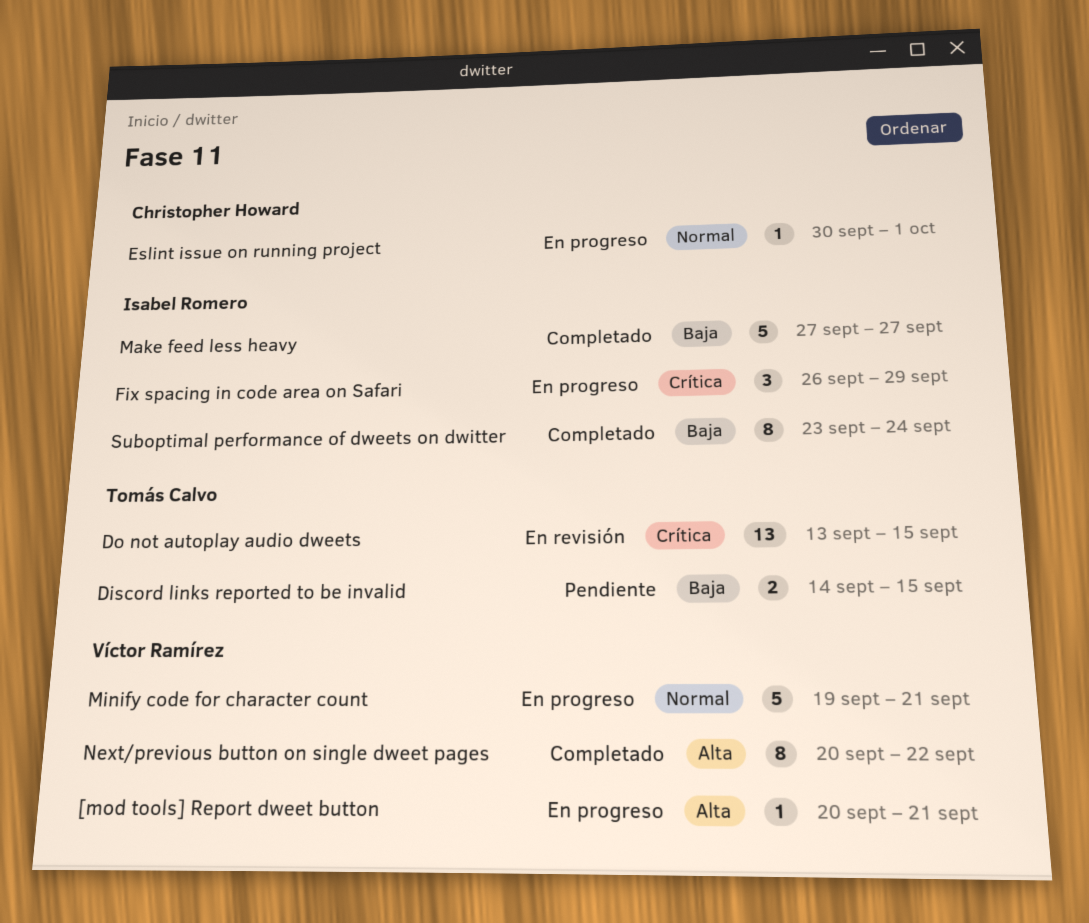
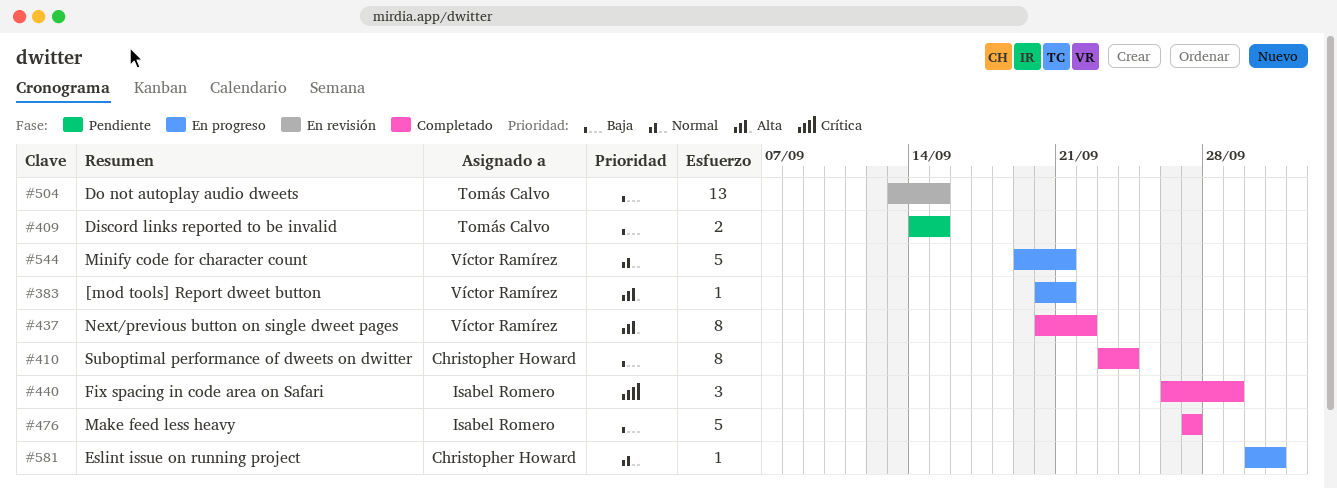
Do not autoplay audio dweets, priority: Crítica -> Baja
Fix spacing in code area on Safari, status: En progreso -> Completado
Suboptimal performance of dweets on dwitter, owner: Isabel Romero -> Christopher Howard

